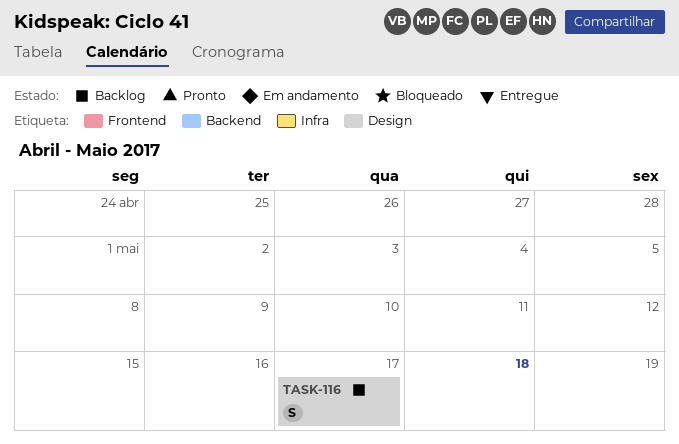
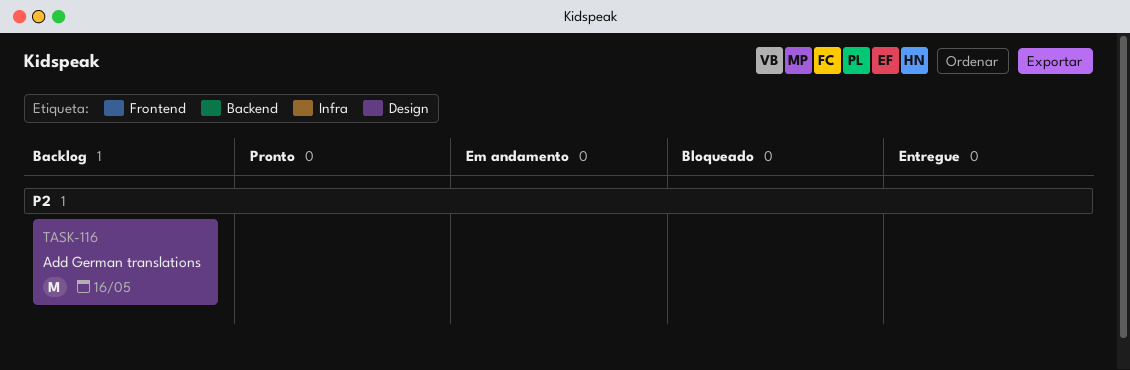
TASK-116, estimate: S -> M
TASK-116, due: May 17 -> May 16

